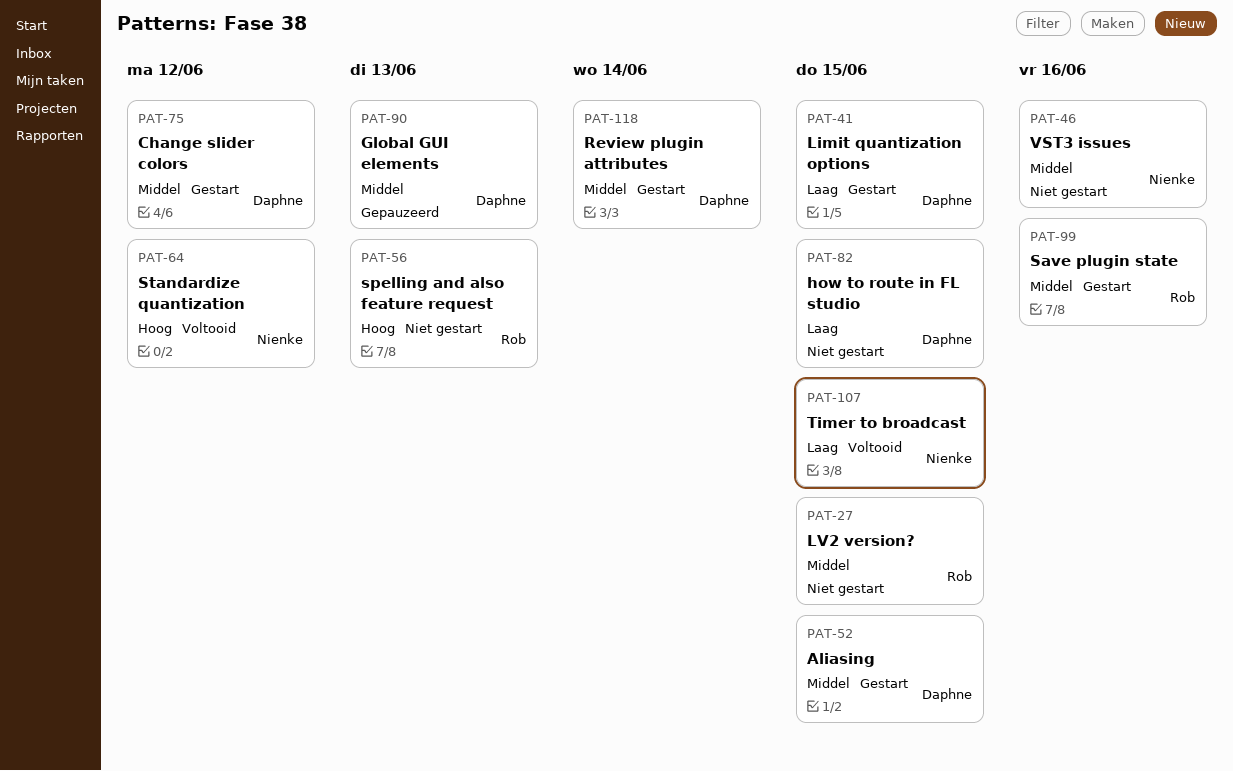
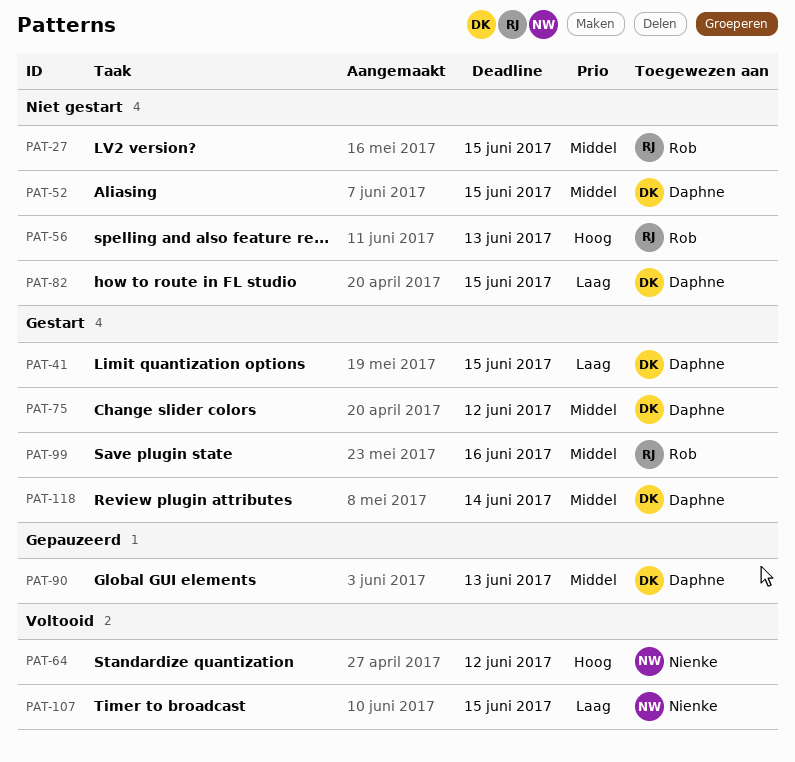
PAT-46: present -> none
PAT-52, status: Gestart -> Niet gestart

